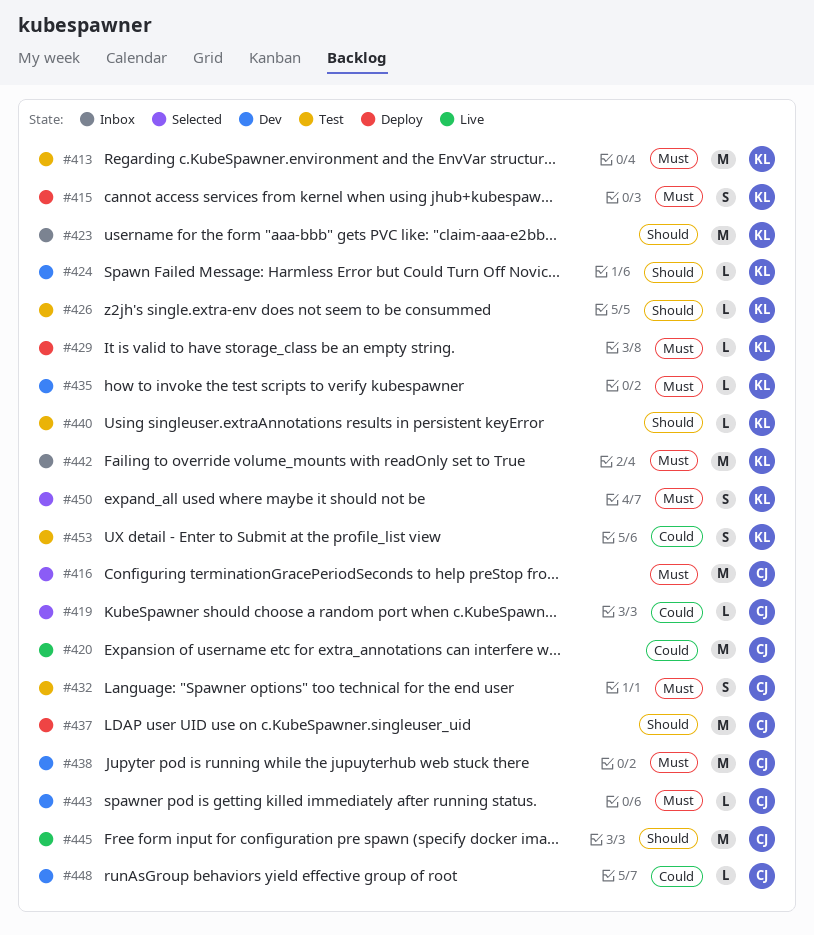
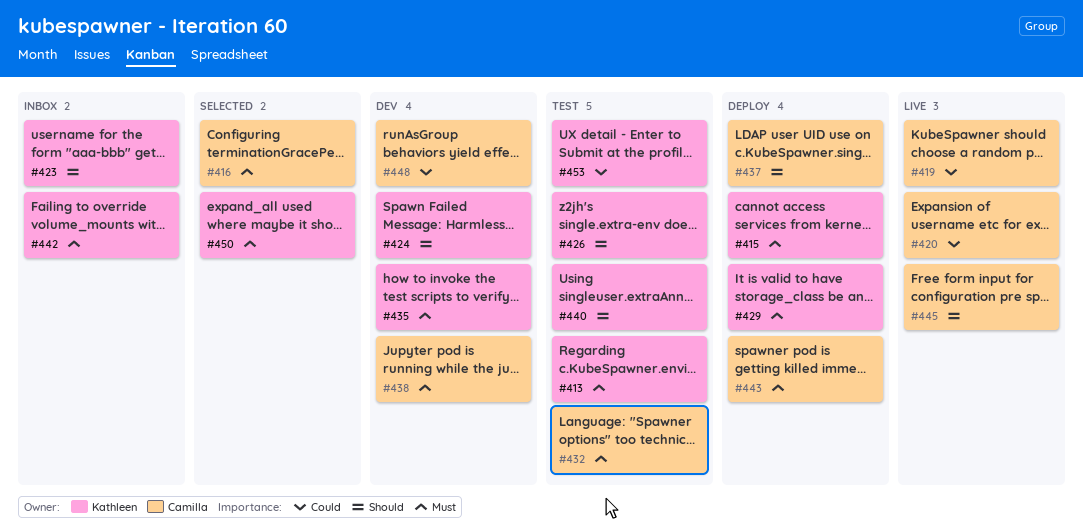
#419, status: Selected -> Live
#443, status: Dev -> Deploy

